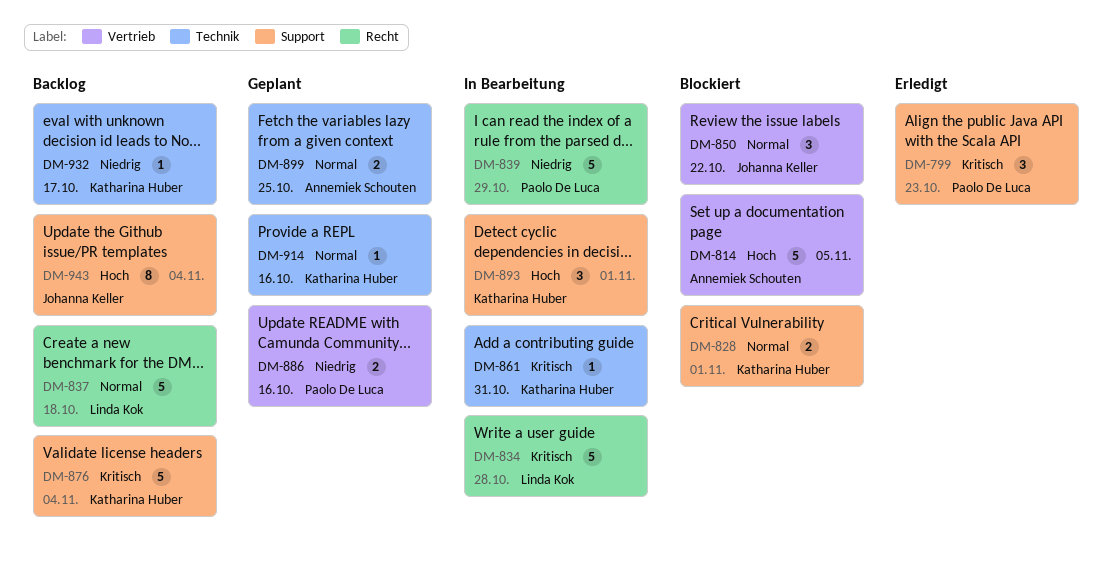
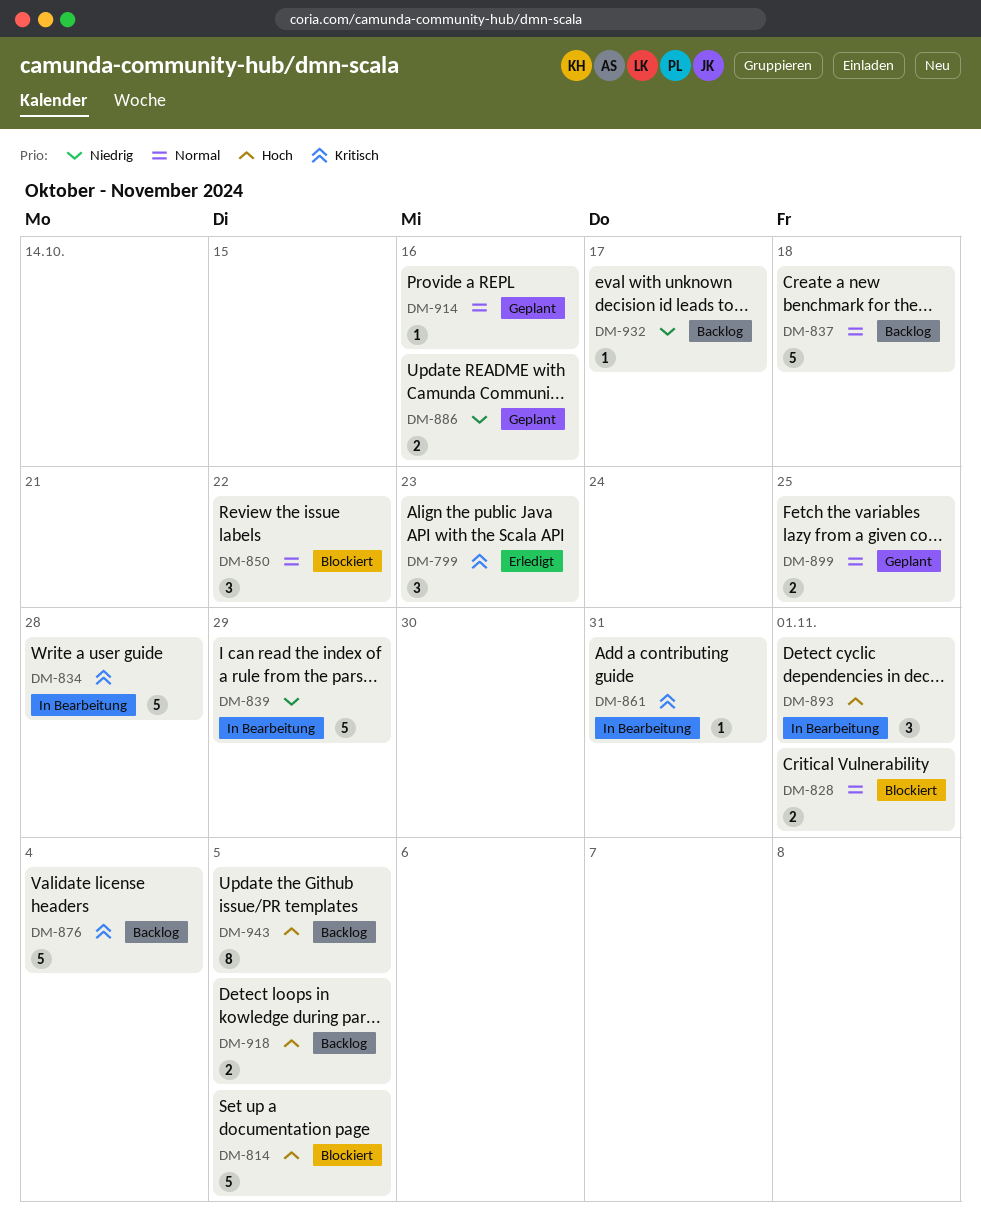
DM-918: none -> present
DM-943, due: Nov 4 -> Nov 5

